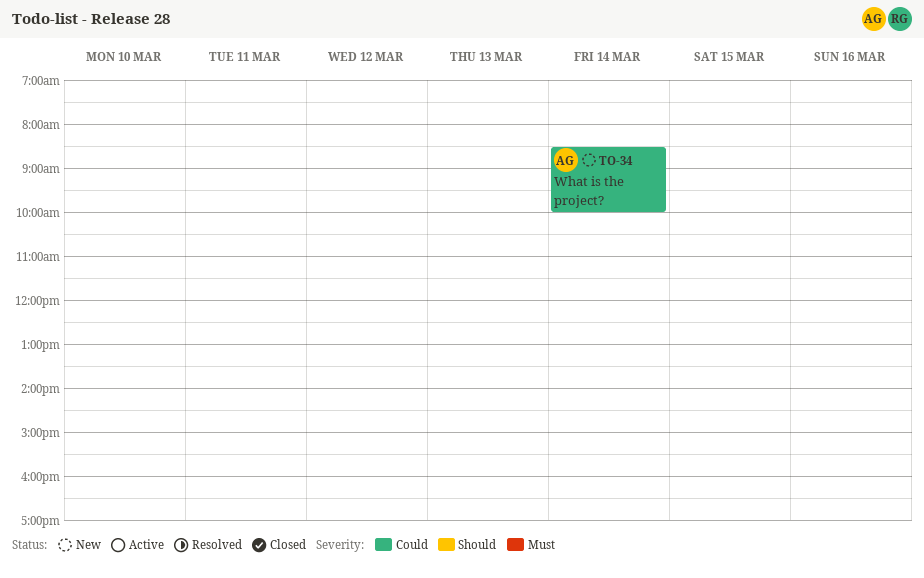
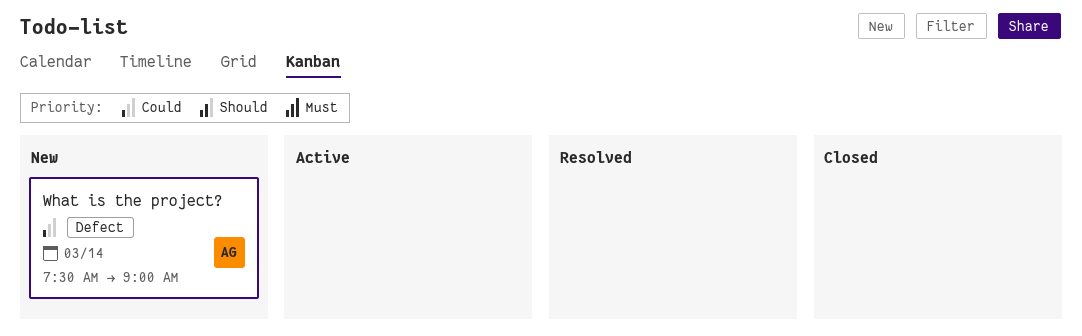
What is the project?, begins: 08:30 -> 07:30
What is the project?, ends: 10:00 -> 09:00

